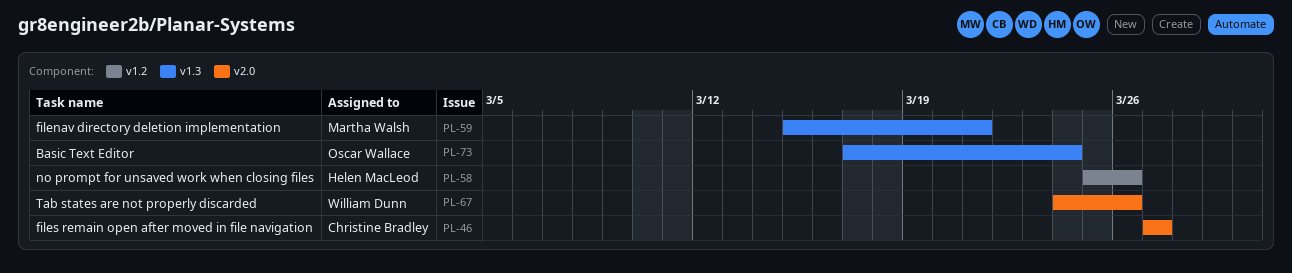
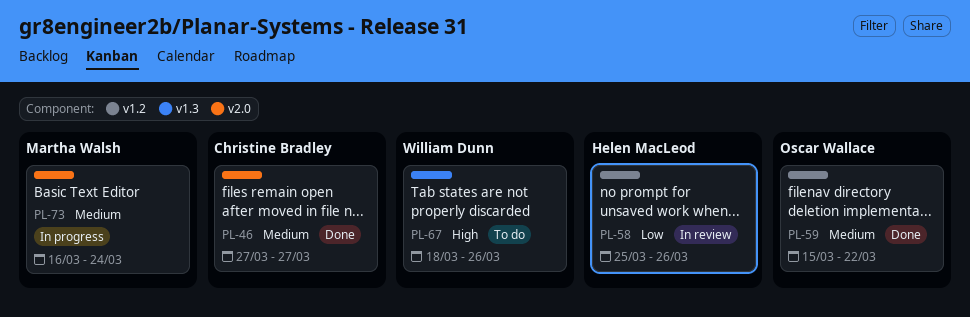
PL-59, owner: Martha Walsh -> Oscar Wallace
PL-59, label: v1.3 -> v1.2
PL-59, due: Mar 21 -> Mar 22
PL-67, label: v2.0 -> v1.3
PL-67, start: Mar 24 -> Mar 18
PL-73, owner: Oscar Wallace -> Martha Walsh
PL-73, label: v1.3 -> v2.0
PL-73, start: Mar 17 -> Mar 16

